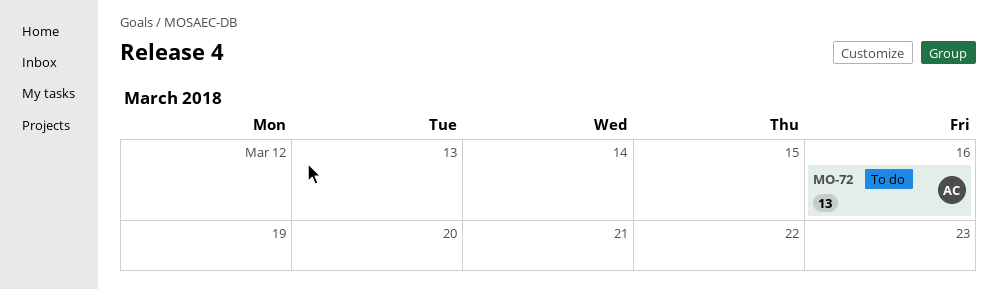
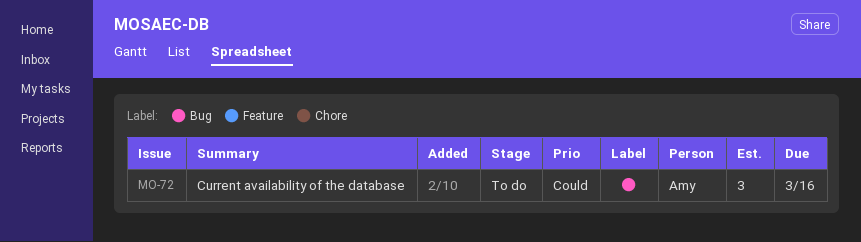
MO-72, estimate: 13 -> 3

